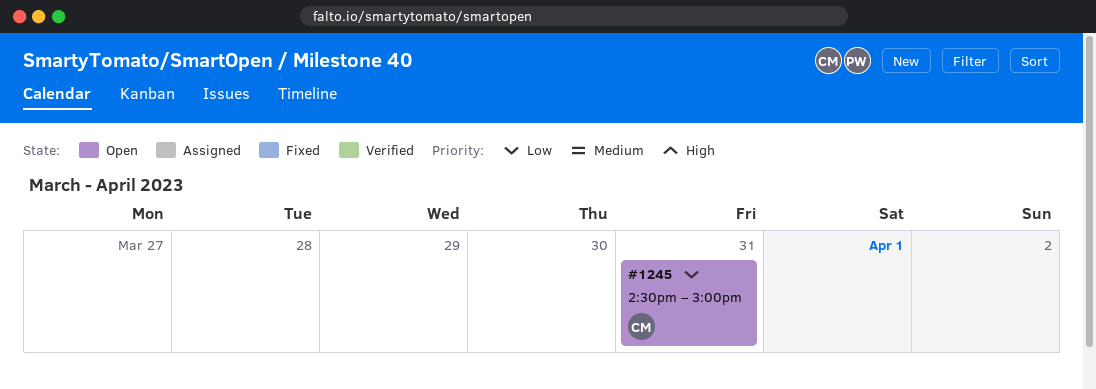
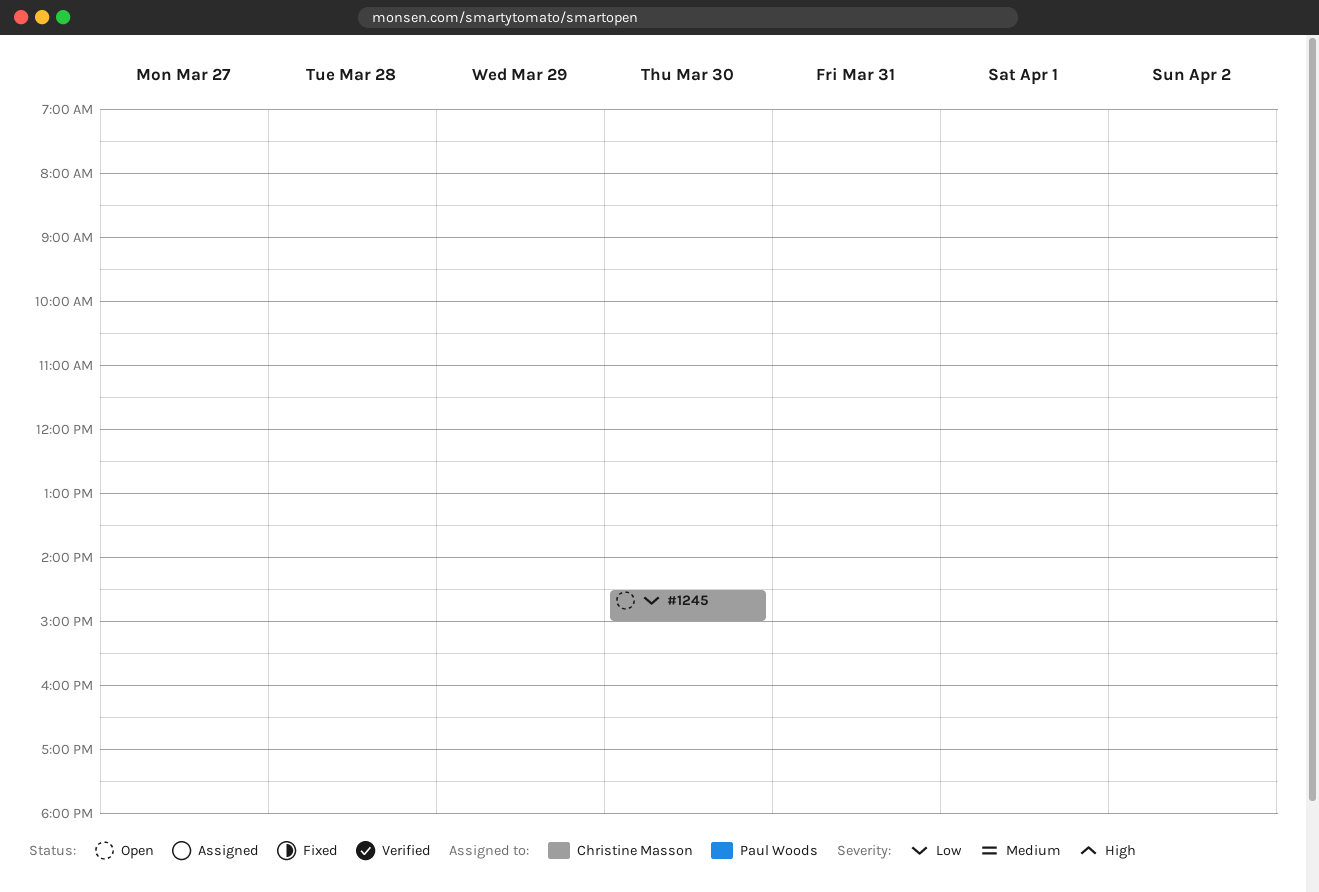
#1245, day: Mar 31 -> Mar 30

